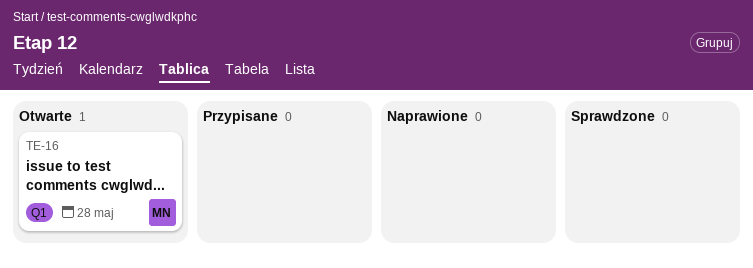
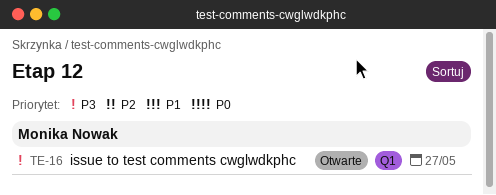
TE-16, due: May 28 -> May 27

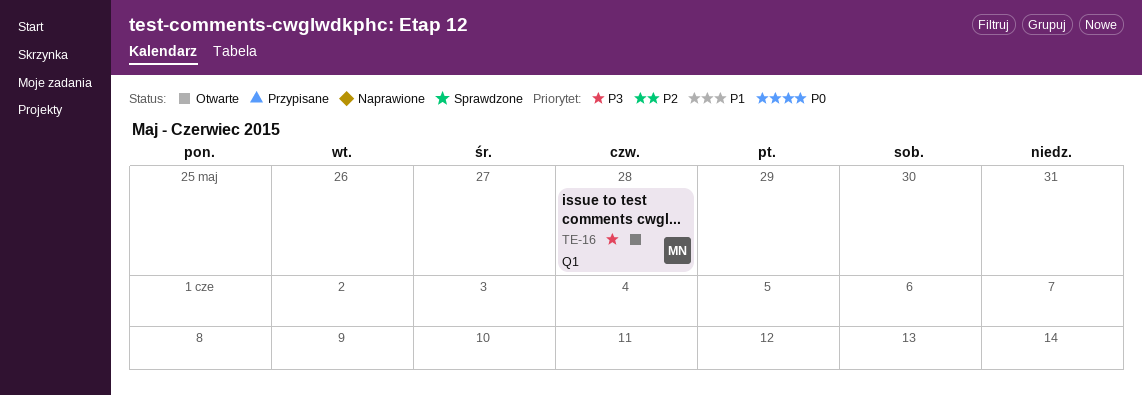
TE-16, due: May 27 -> May 28

